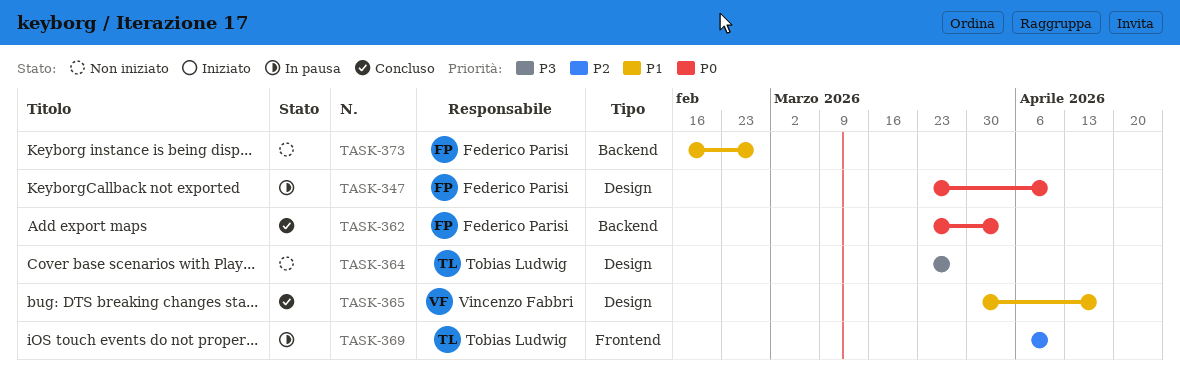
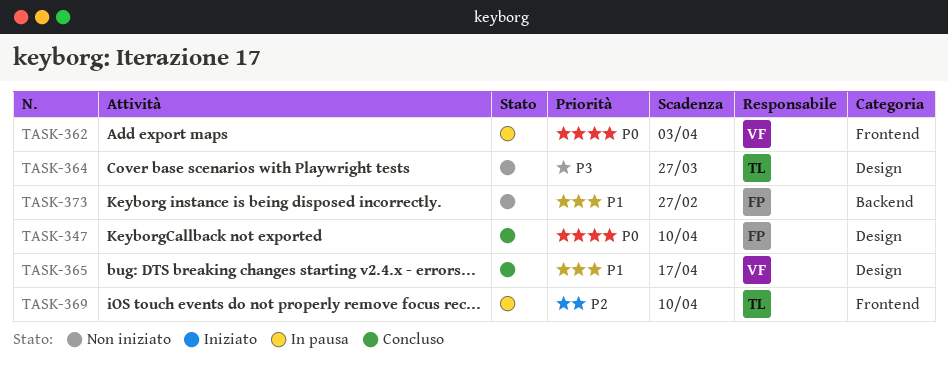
TASK-347, status: In pausa -> Concluso
TASK-362, status: Concluso -> In pausa
TASK-362, owner: Federico Parisi -> Vincenzo Fabbri
TASK-362, label: Backend -> Frontend

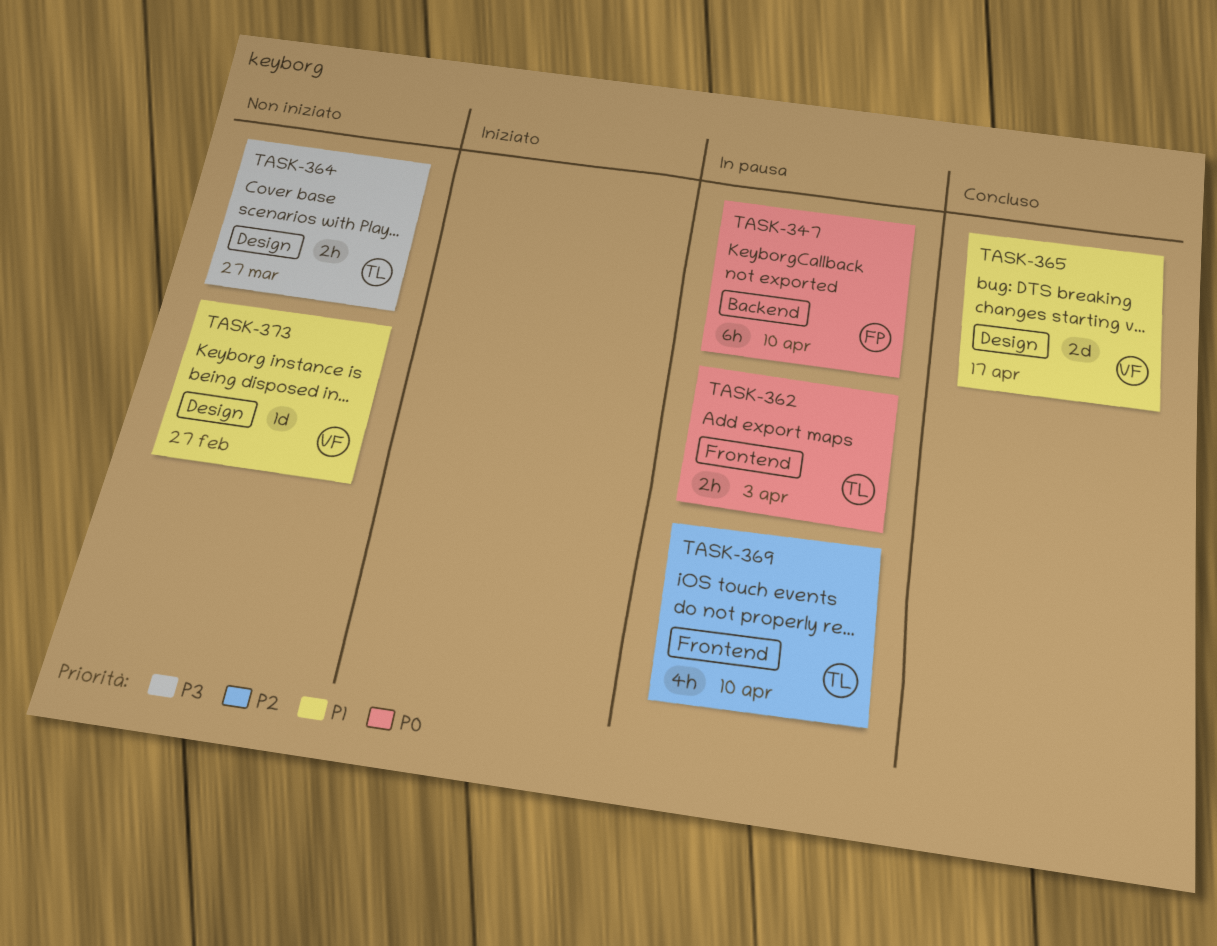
TASK-347, status: Concluso -> In pausa
TASK-347, label: Design -> Backend
TASK-362, owner: VF -> TL
TASK-373, owner: FP -> VF
TASK-373, label: Backend -> Design

